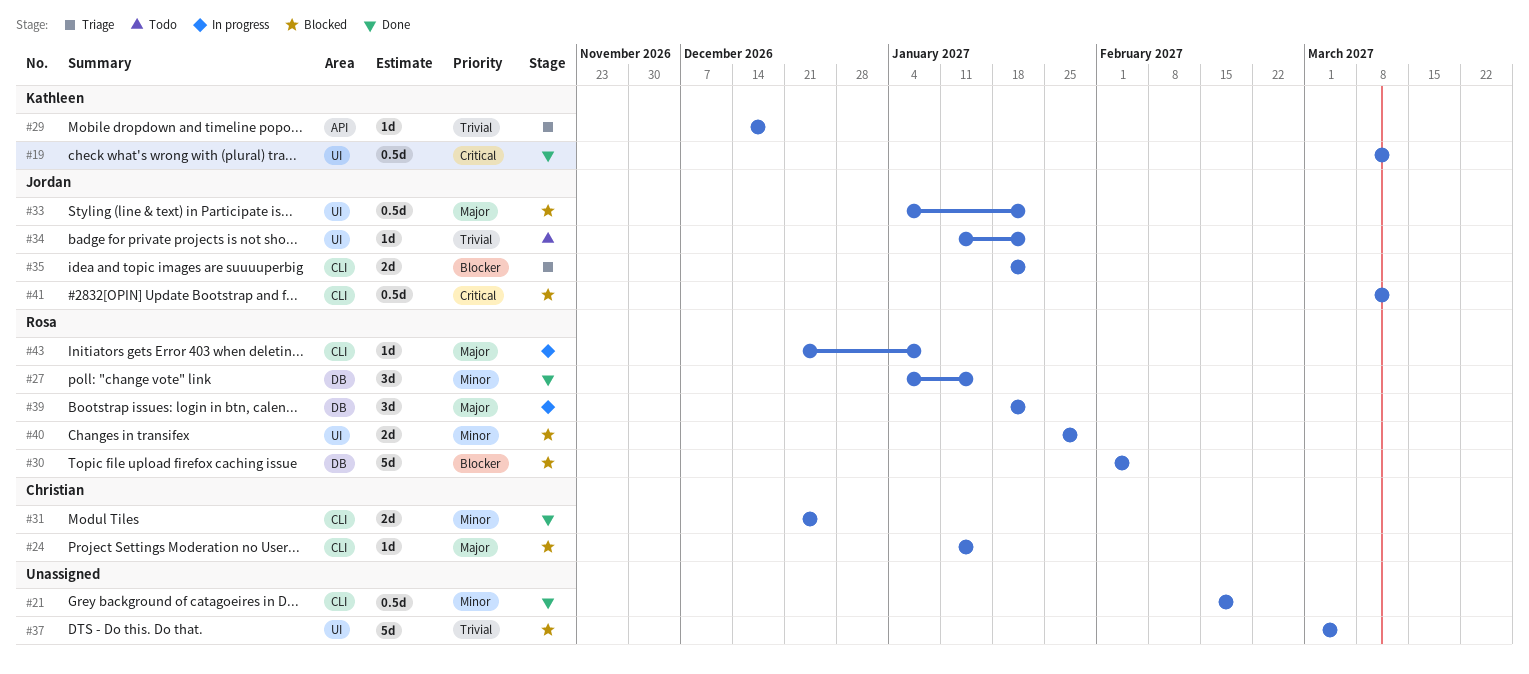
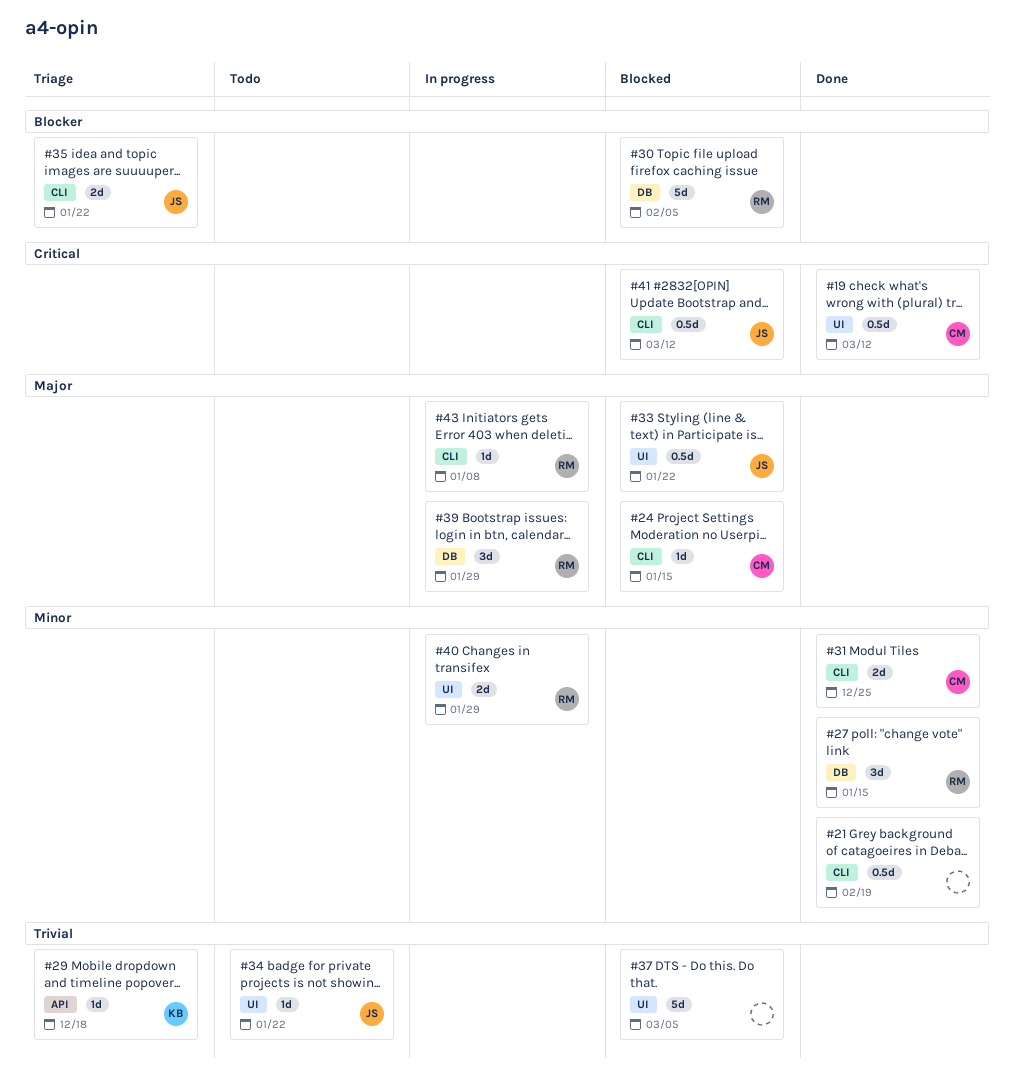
#19, owner: Kathleen -> Christian
#39, due: Jan 22 -> Jan 29
#40, status: Blocked -> In progress

